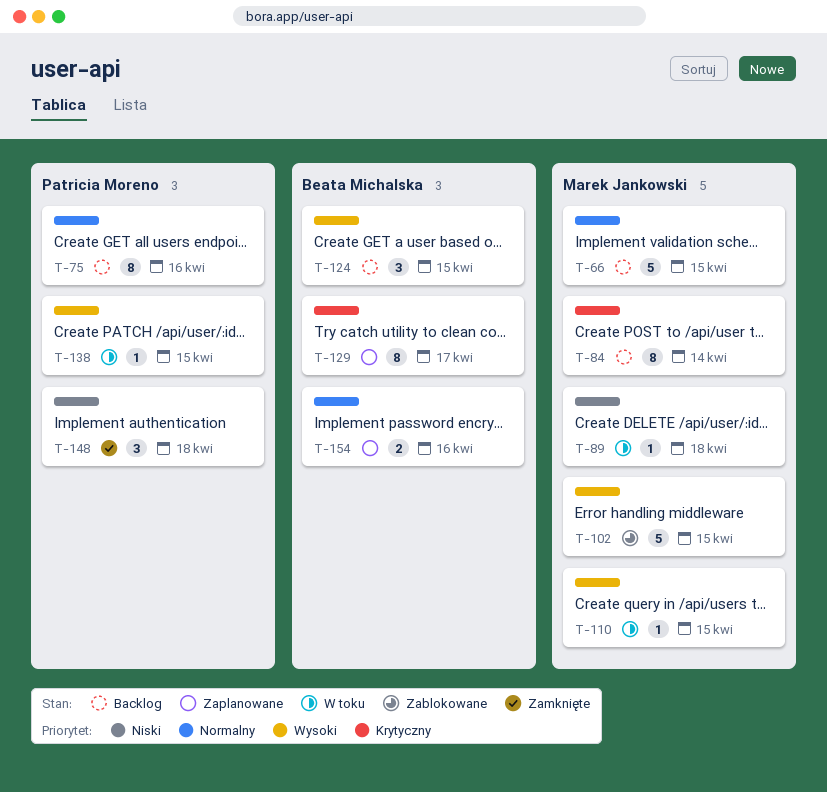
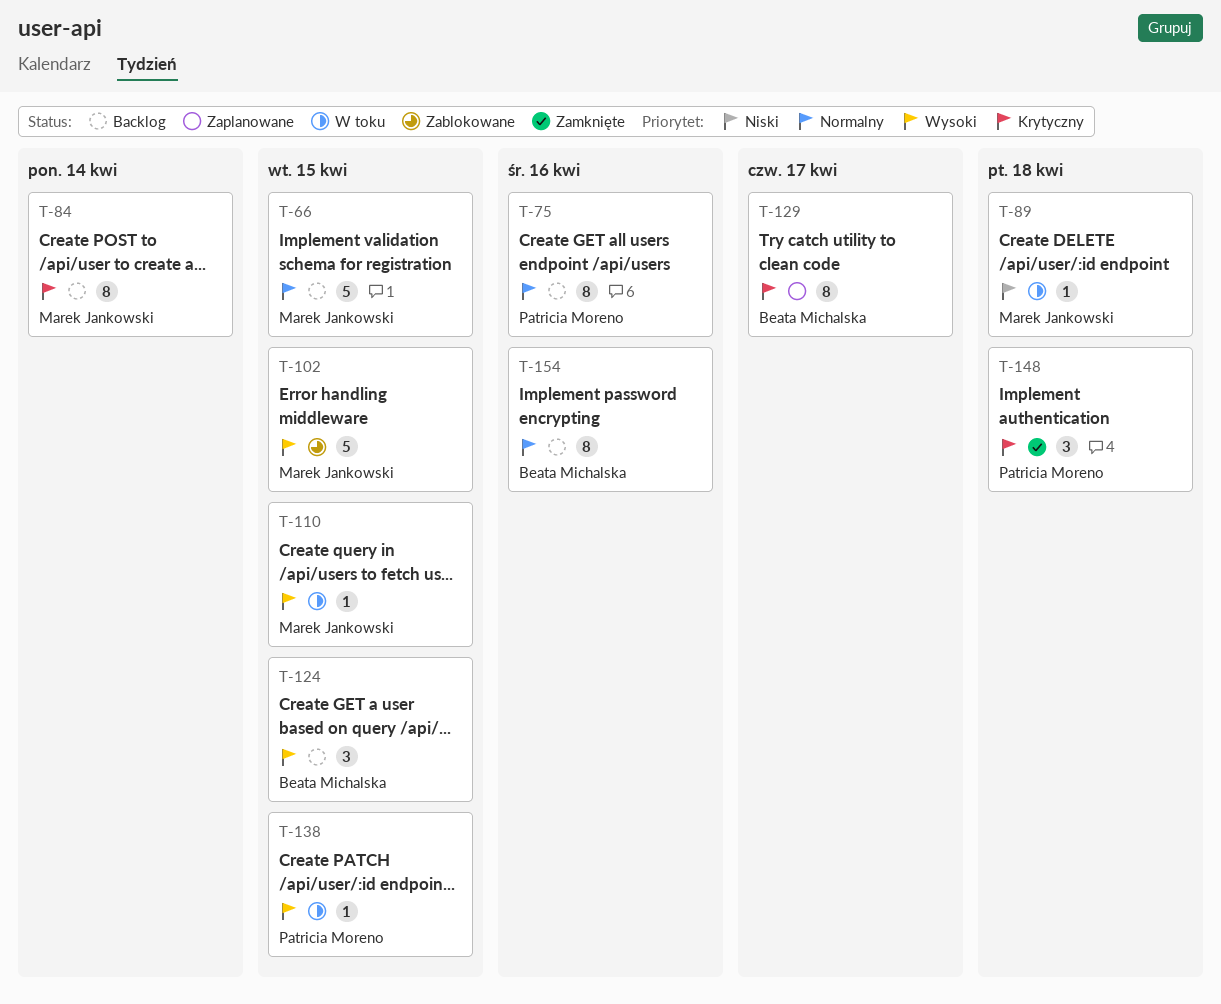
T-148, priority: Niski -> Krytyczny
T-154, status: Zaplanowane -> Backlog
T-154, estimate: 2 -> 8

